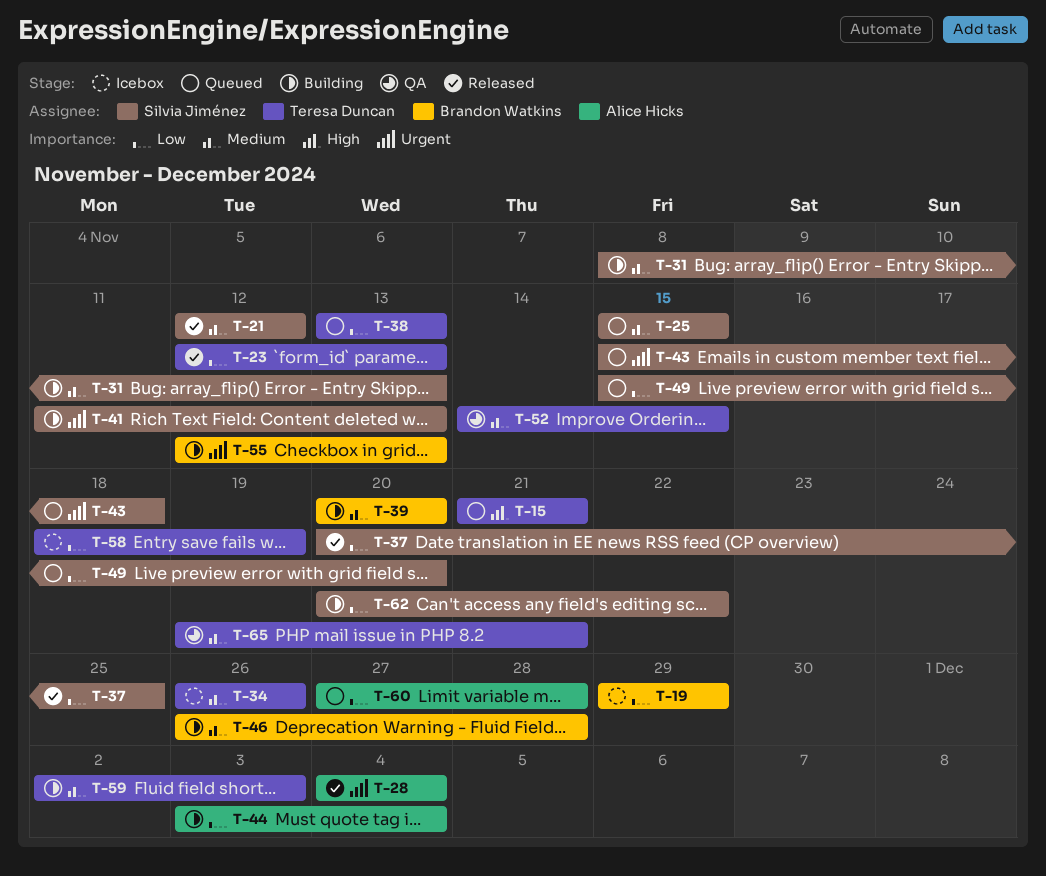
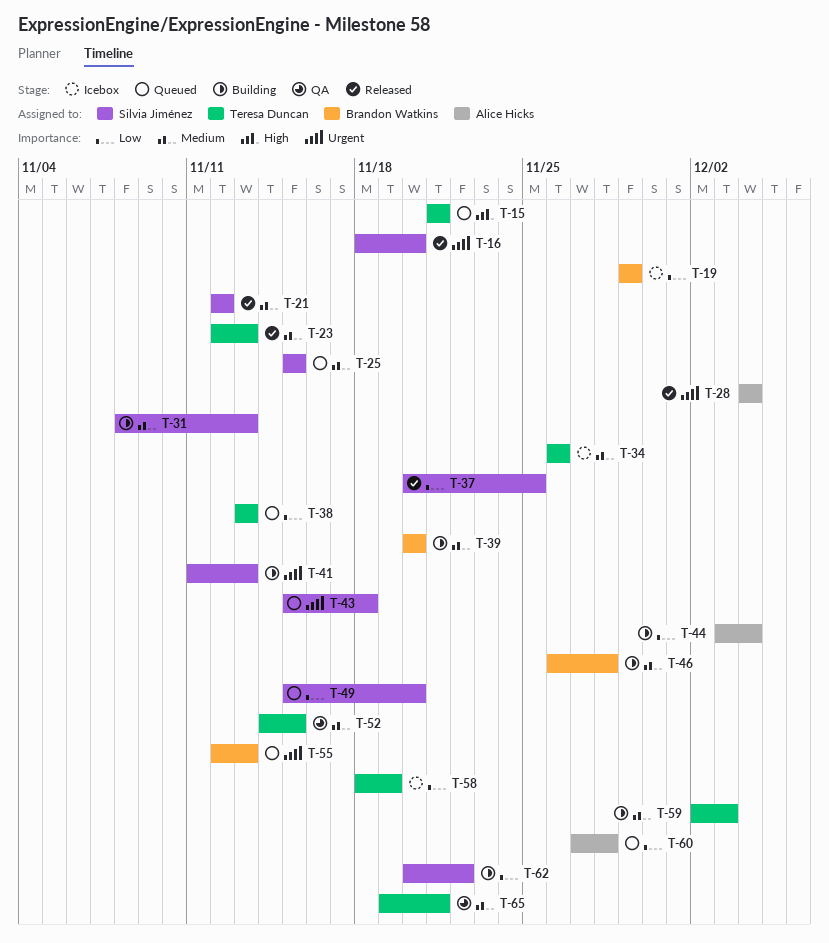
T-16: none -> present
T-23, priority: Low -> Medium
T-55, status: Building -> Queued

